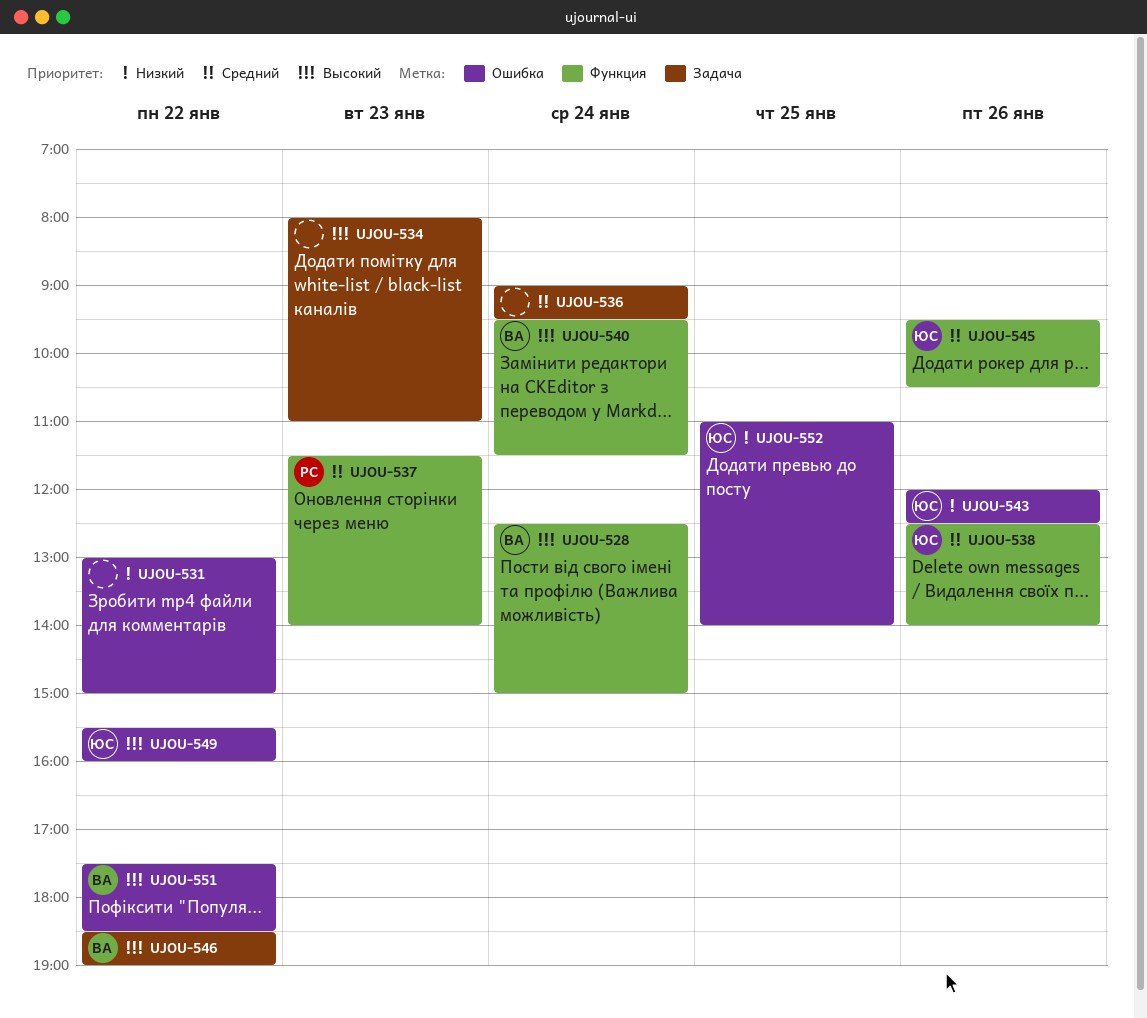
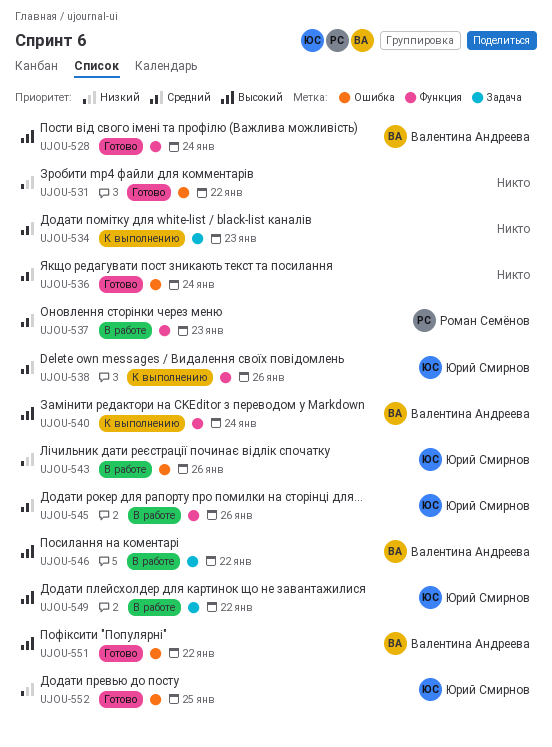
UJOU-534, priority: Высокий -> Средний
UJOU-536, label: Задача -> Ошибка
UJOU-549, label: Ошибка -> Задача

